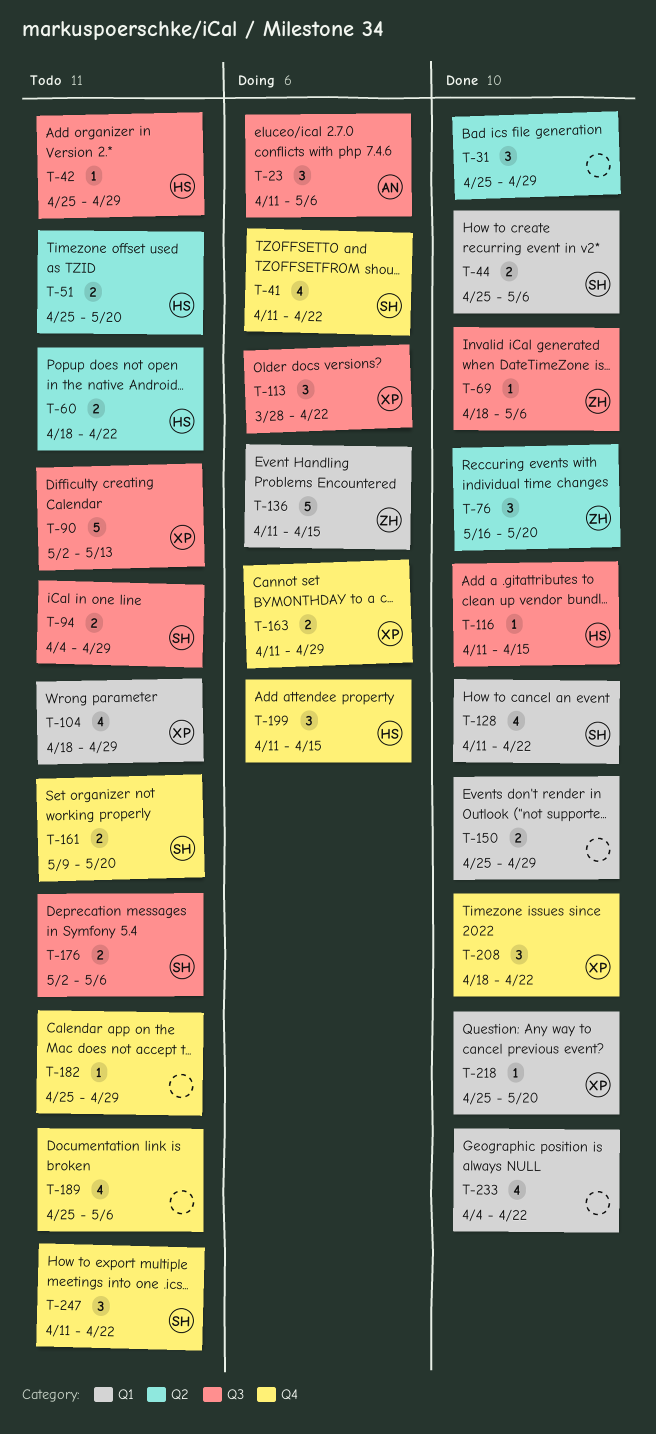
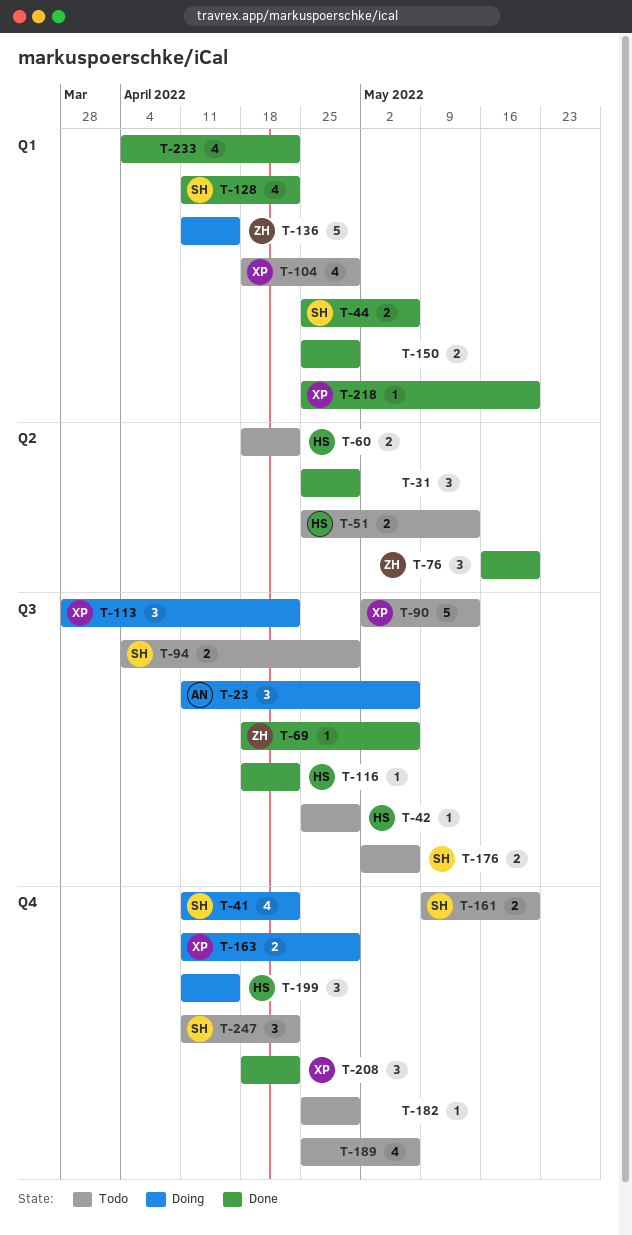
T-51, due: May 20 -> May 13
T-116, start: Apr 11 -> Apr 18
T-116, due: Apr 15 -> Apr 22

